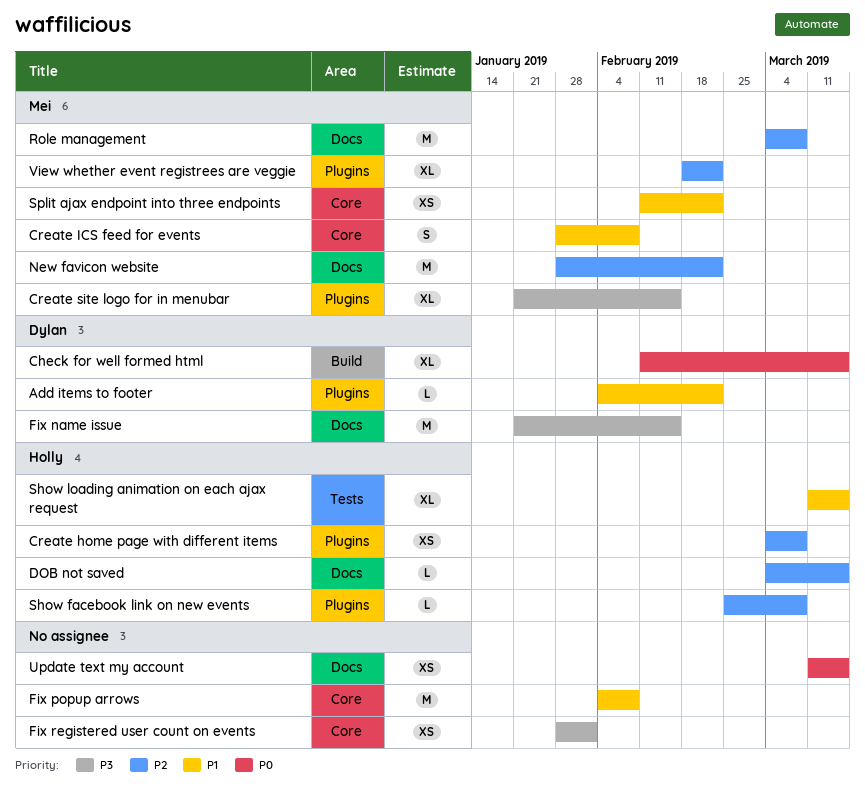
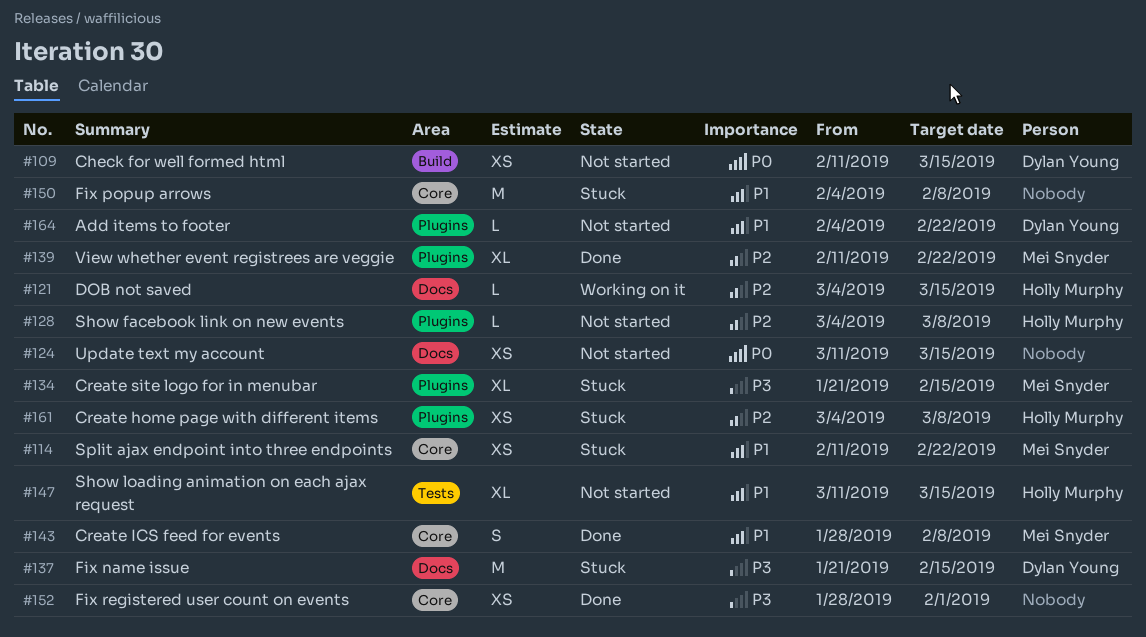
Check for well formed html, estimate: XL -> XS
New favicon website: present -> none
Role management: present -> none
Show facebook link on new events, start: Feb 25 -> Mar 4
View whether event registrees are veggie, start: Feb 18 -> Feb 11

